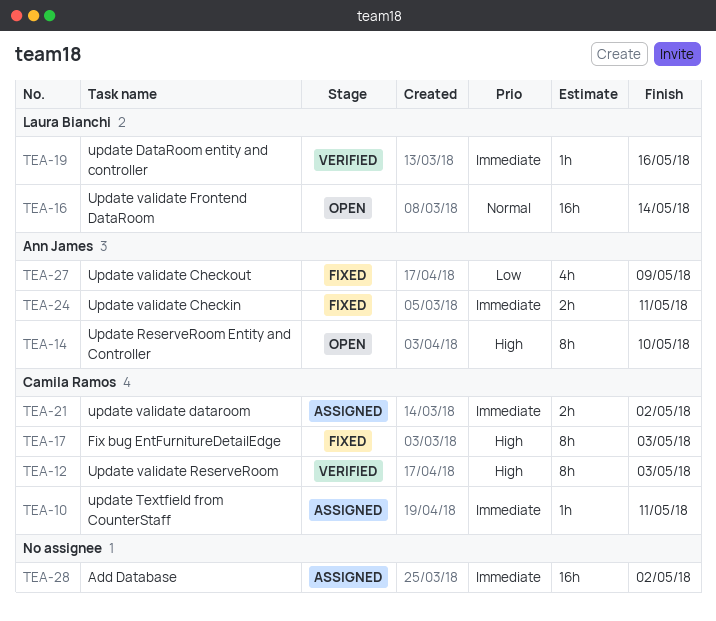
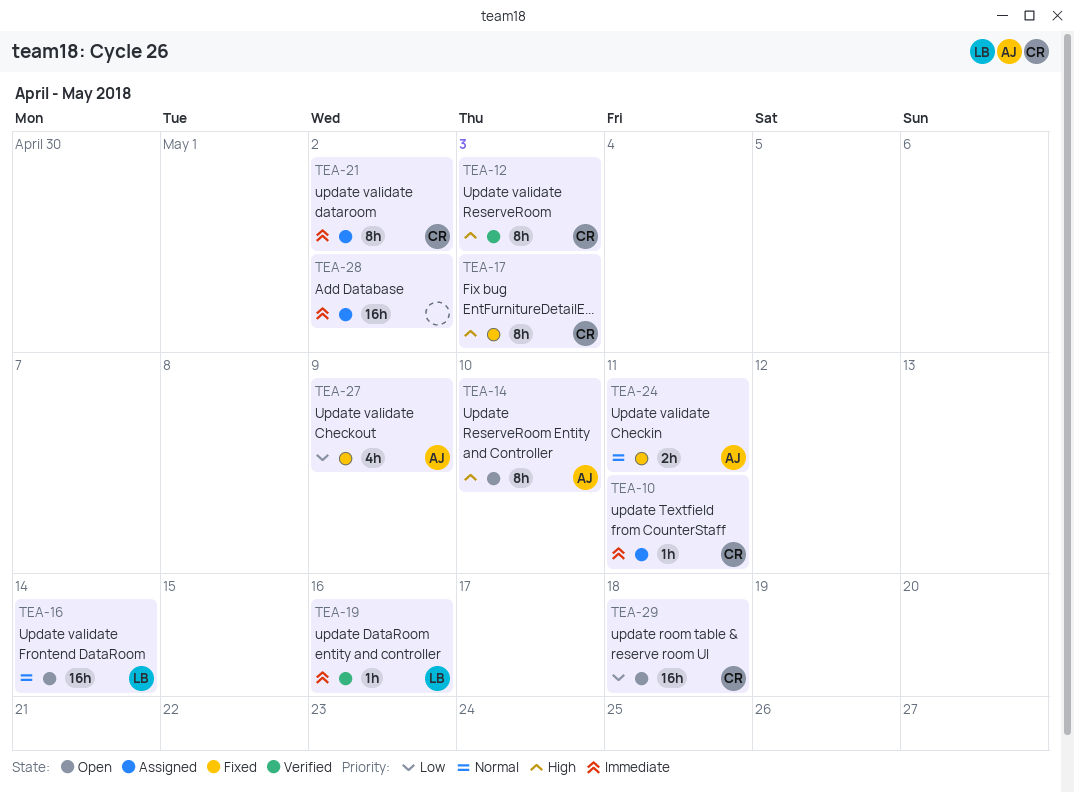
TEA-21, estimate: 2h -> 8h
TEA-24, priority: Immediate -> Normal
TEA-29: none -> present

